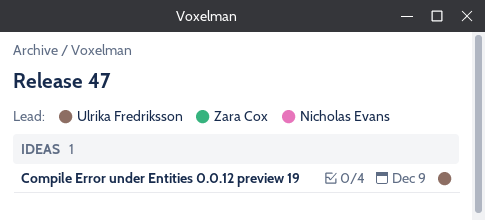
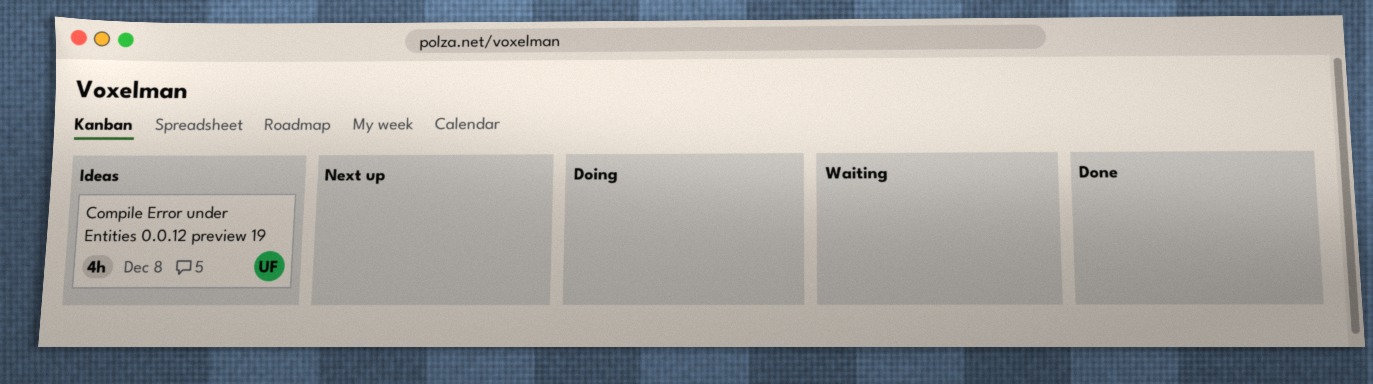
Compile Error under Entities 0.0.12 preview 19, due: Dec 9 -> Dec 8

